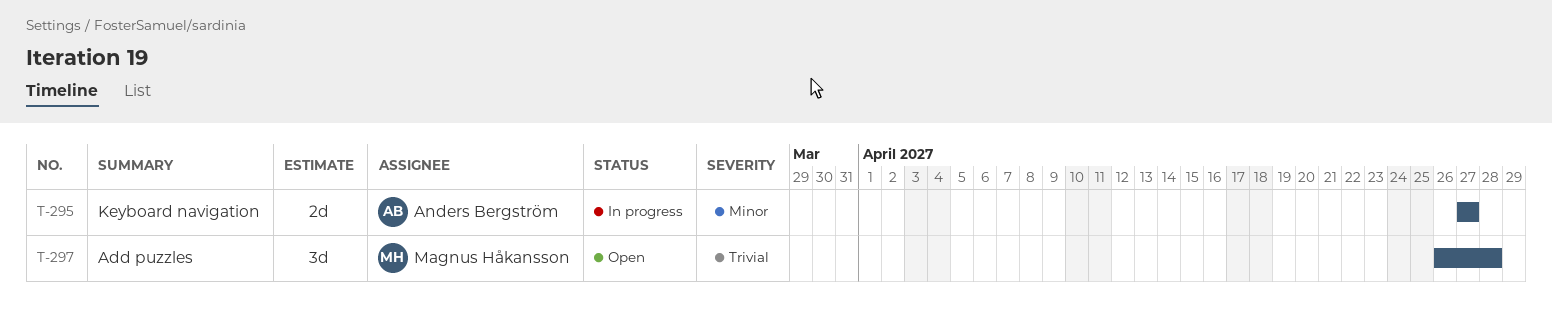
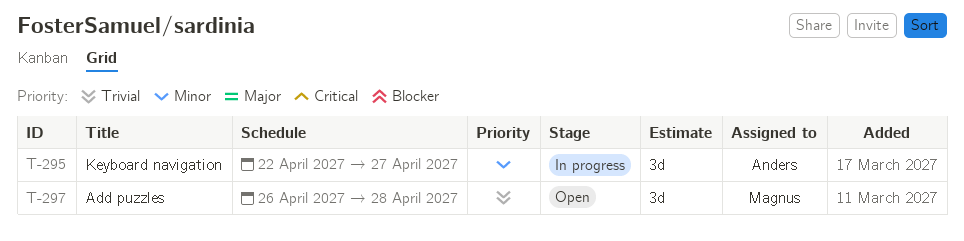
T-295, estimate: 2d -> 3d
T-295, start: Apr 27 -> Apr 22

